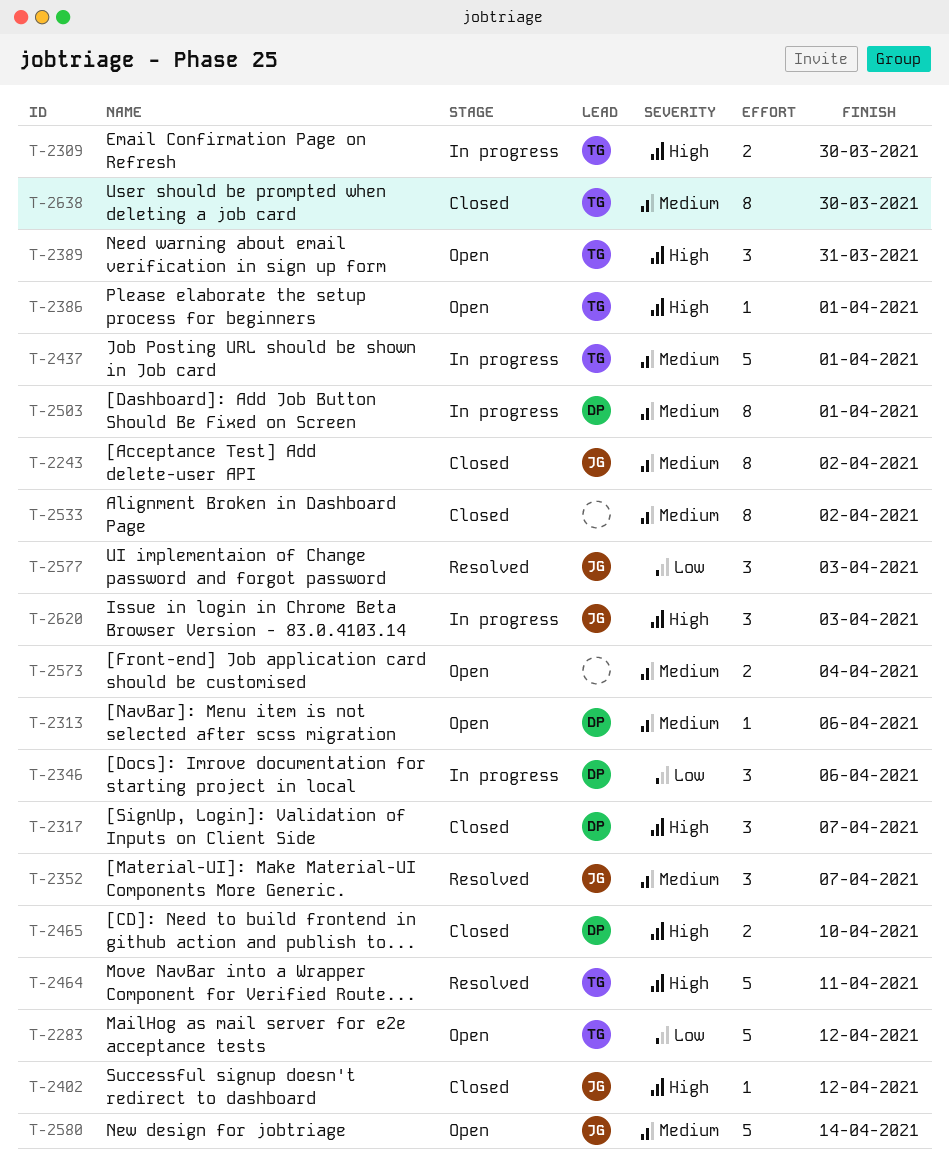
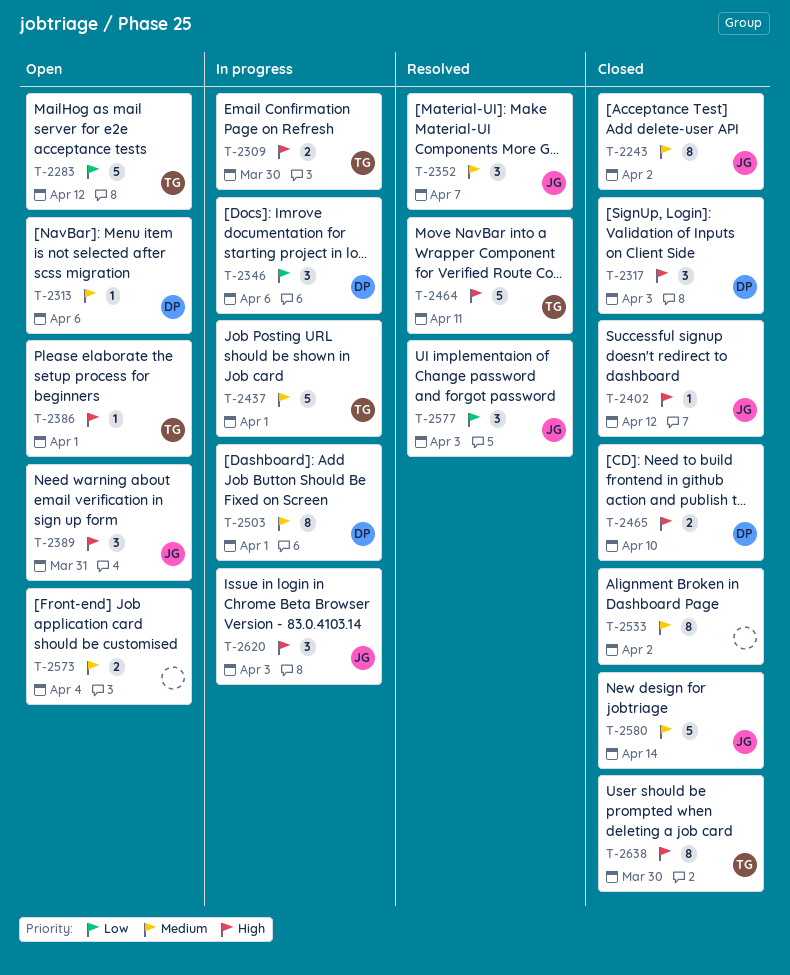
T-2317, due: Apr 7 -> Apr 3
T-2389, owner: TG -> JG
T-2580, status: Open -> Closed
T-2638, priority: Medium -> High

